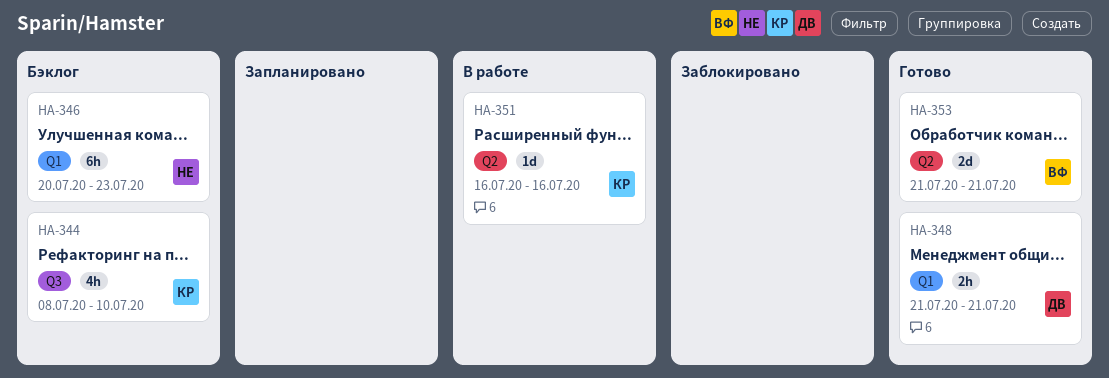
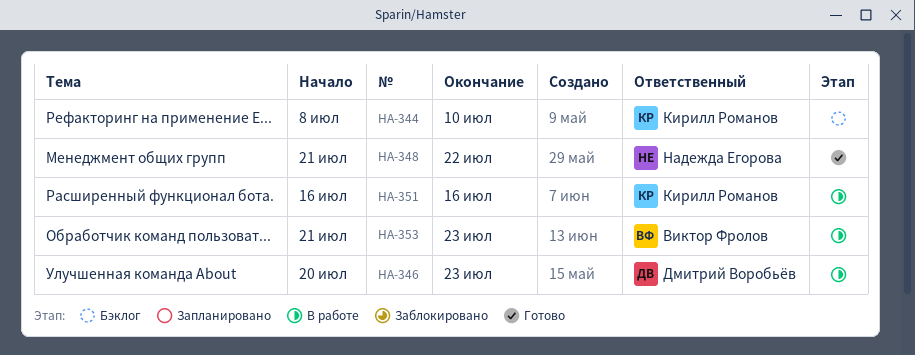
HA-346, status: Бэклог -> В работе
HA-346, owner: Надежда Егорова -> Дмитрий Воробьёв
HA-348, owner: Дмитрий Воробьёв -> Надежда Егорова
HA-348, due: Jul 21 -> Jul 22
HA-353, status: Готово -> В работе
HA-353, due: Jul 21 -> Jul 23

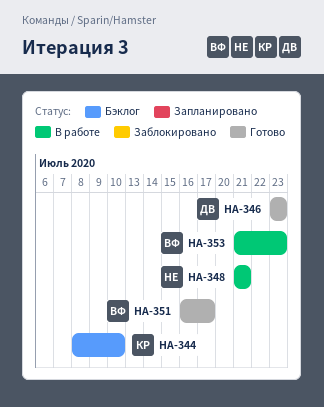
HA-346, status: В работе -> Готово
HA-346, start: Jul 20 -> Jul 23
HA-348, status: Готово -> В работе
HA-348, due: Jul 22 -> Jul 21
HA-351, status: В работе -> Готово
HA-351, owner: Кирилл Романов -> Виктор Фролов
HA-351, due: Jul 16 -> Jul 17

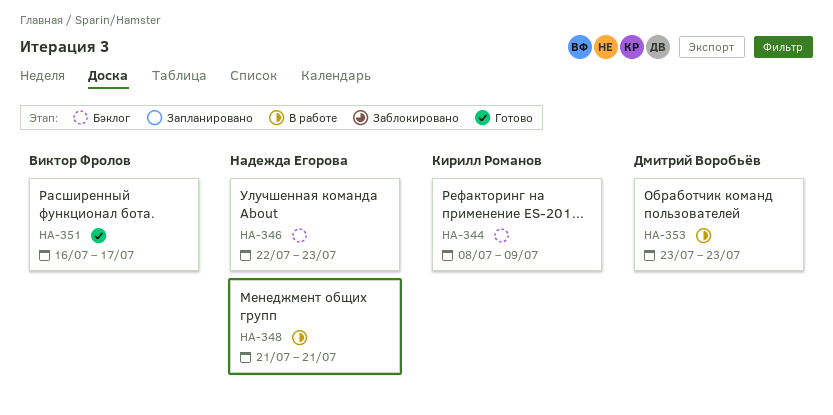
HA-344, due: Jul 10 -> Jul 9
HA-346, status: Готово -> Бэклог
HA-346, owner: Дмитрий Воробьёв -> Надежда Егорова
HA-346, start: Jul 23 -> Jul 22
HA-353, owner: Виктор Фролов -> Дмитрий Воробьёв
HA-353, start: Jul 21 -> Jul 23

